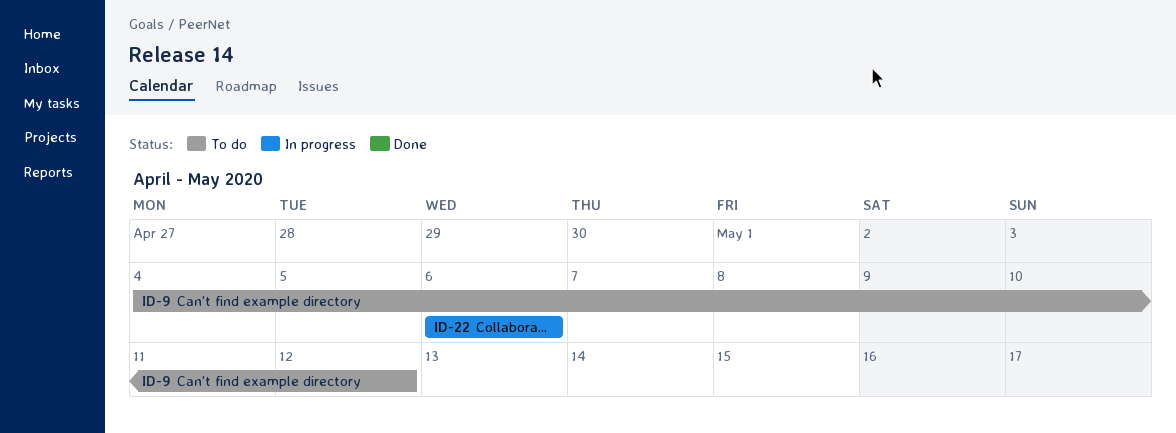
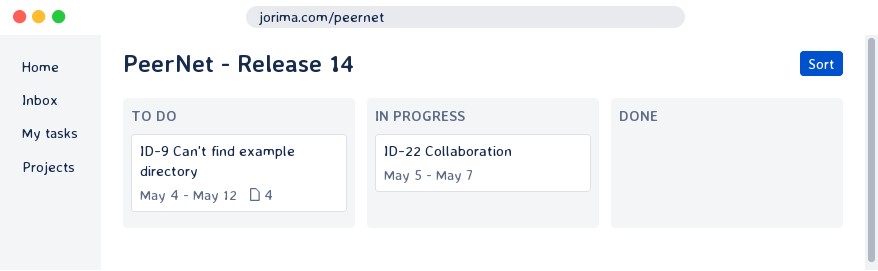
ID-22, start: May 6 -> May 5
ID-22, due: May 6 -> May 7

